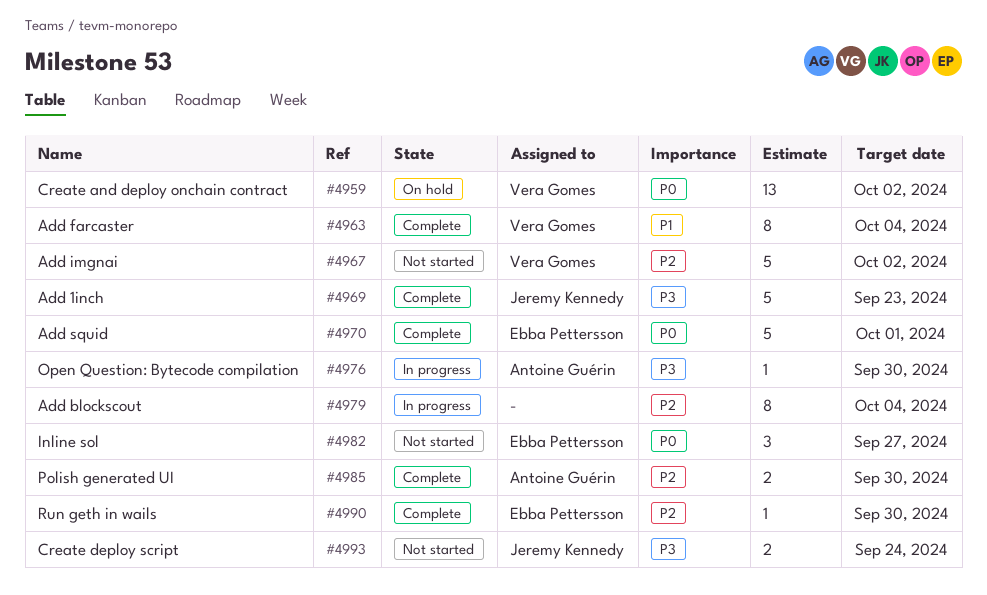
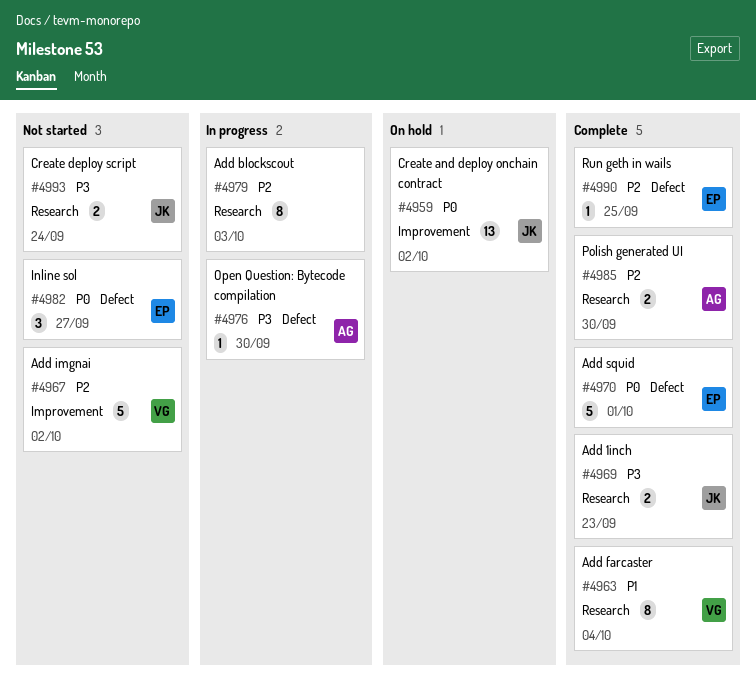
#4959, owner: Vera Gomes -> Jeremy Kennedy
#4969, estimate: 5 -> 2
#4979, due: Oct 4 -> Oct 3
#4990, due: Sep 30 -> Sep 25

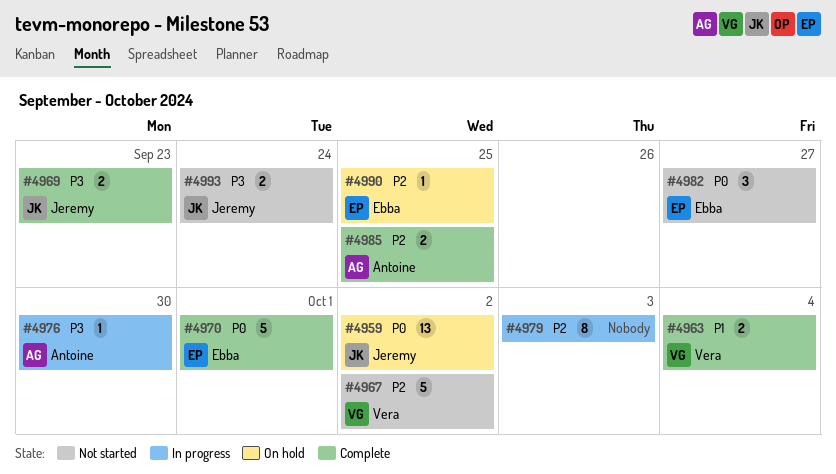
#4963, estimate: 8 -> 2
#4985, due: Sep 30 -> Sep 25
#4990, status: Complete -> On hold

